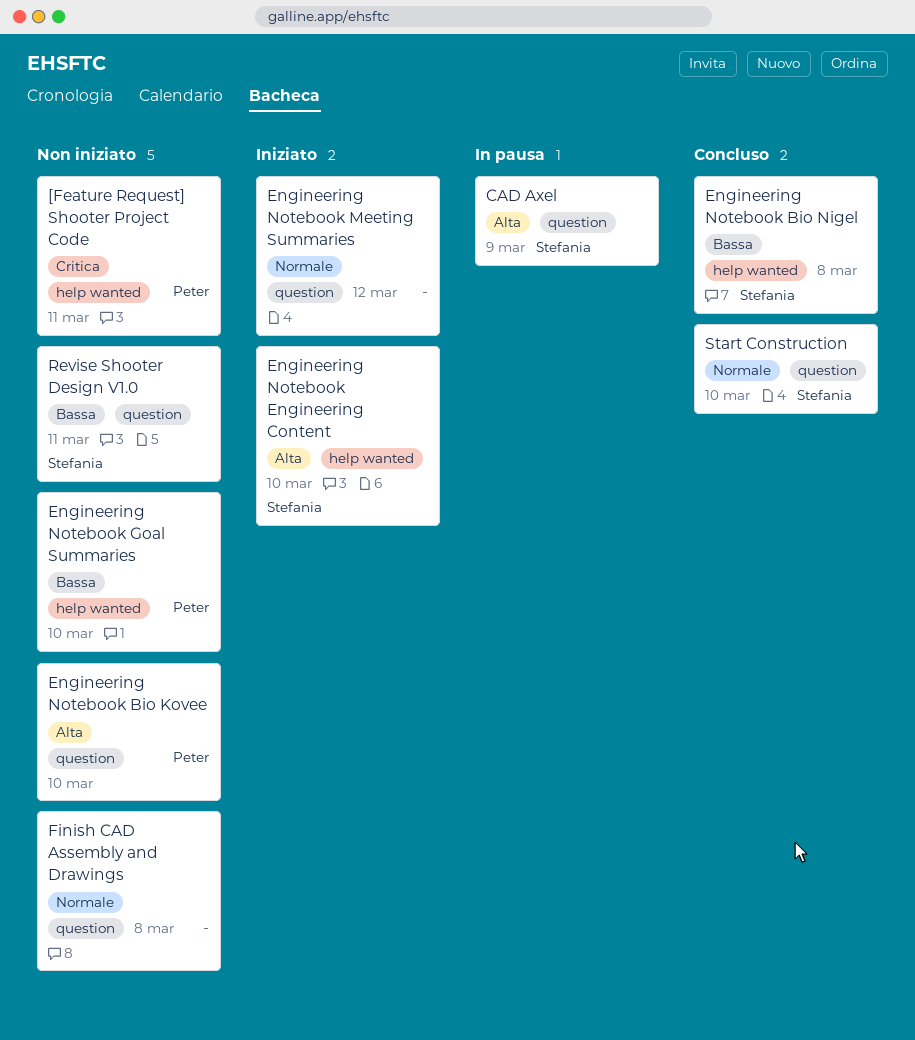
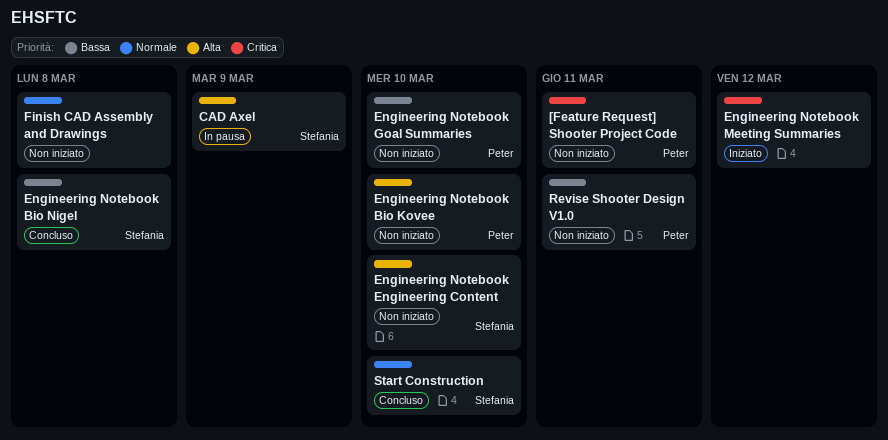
Engineering Notebook Engineering Content, status: Iniziato -> Non iniziato
Engineering Notebook Meeting Summaries, priority: Normale -> Critica
Revise Shooter Design V1.0, owner: Stefania -> Peter

